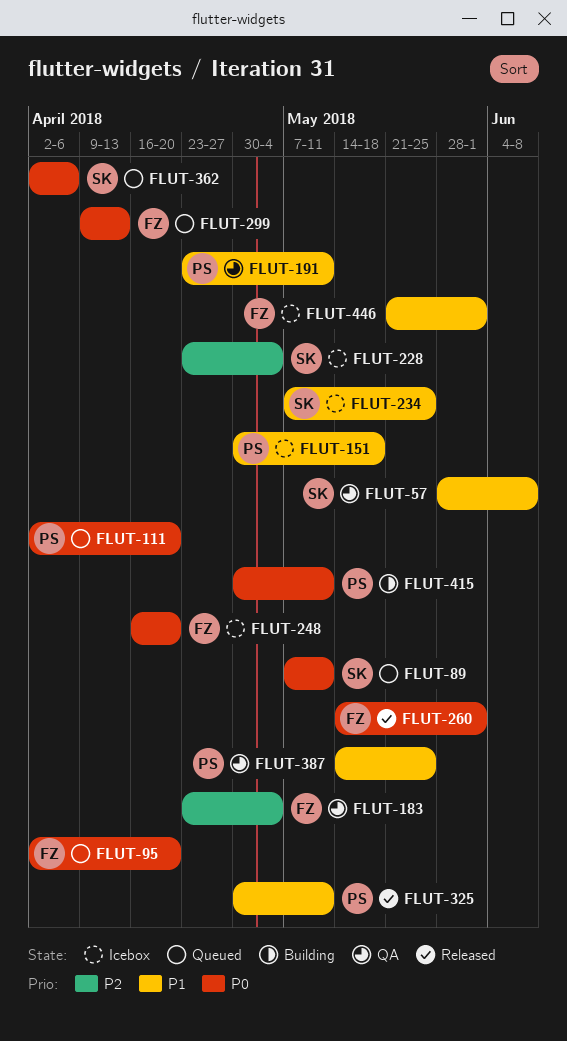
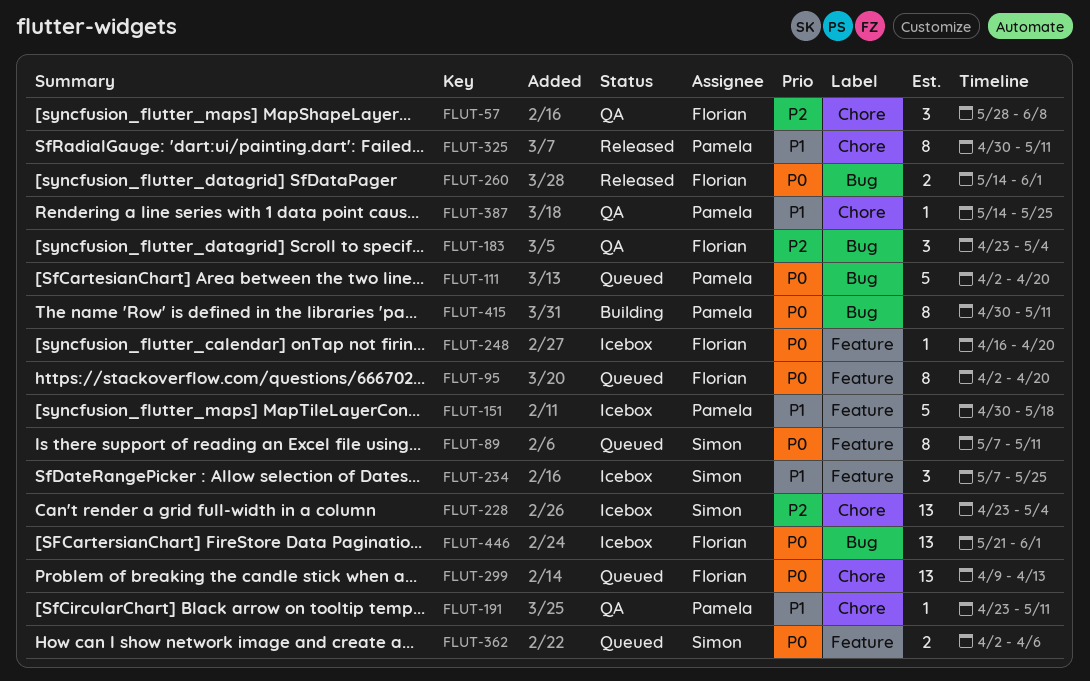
FLUT-57, owner: Simon -> Florian
FLUT-57, priority: P1 -> P2
FLUT-446, priority: P1 -> P0

